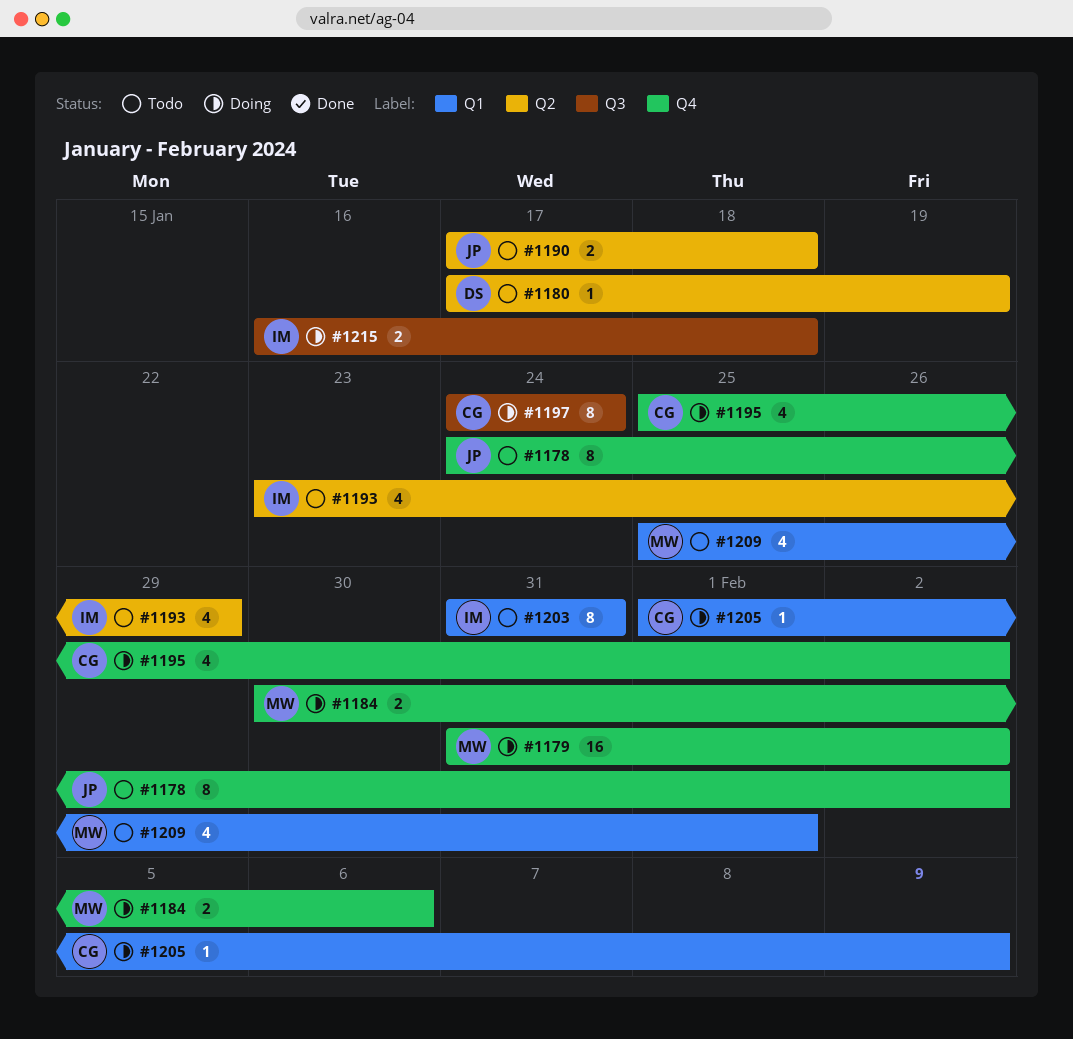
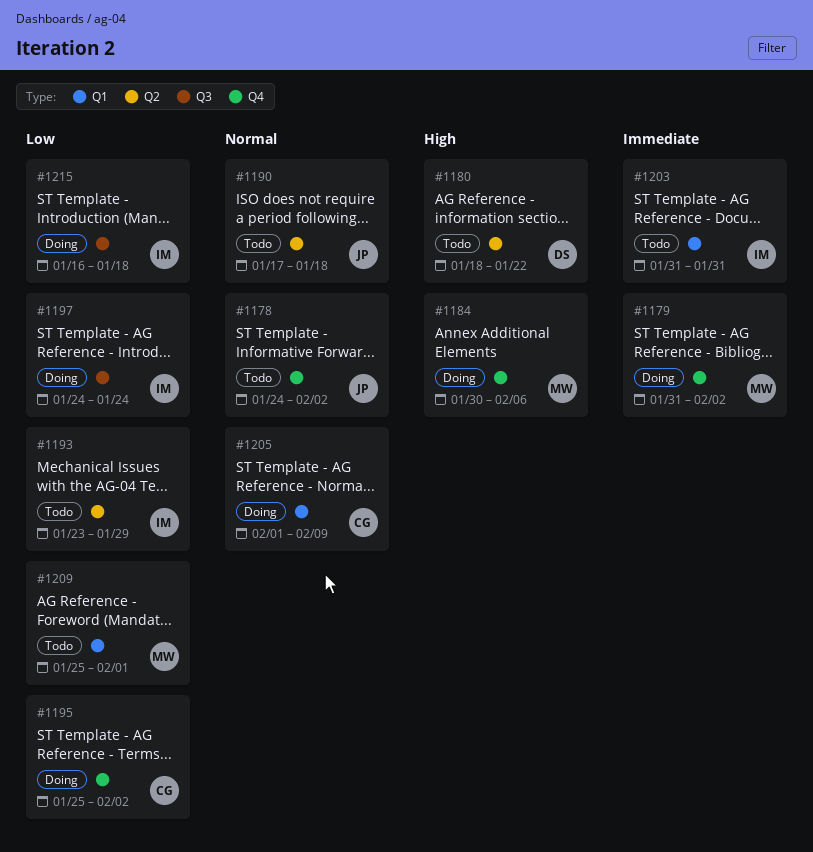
#1180, start: Jan 17 -> Jan 18
#1180, due: Jan 19 -> Jan 22
#1197, owner: CG -> IM

